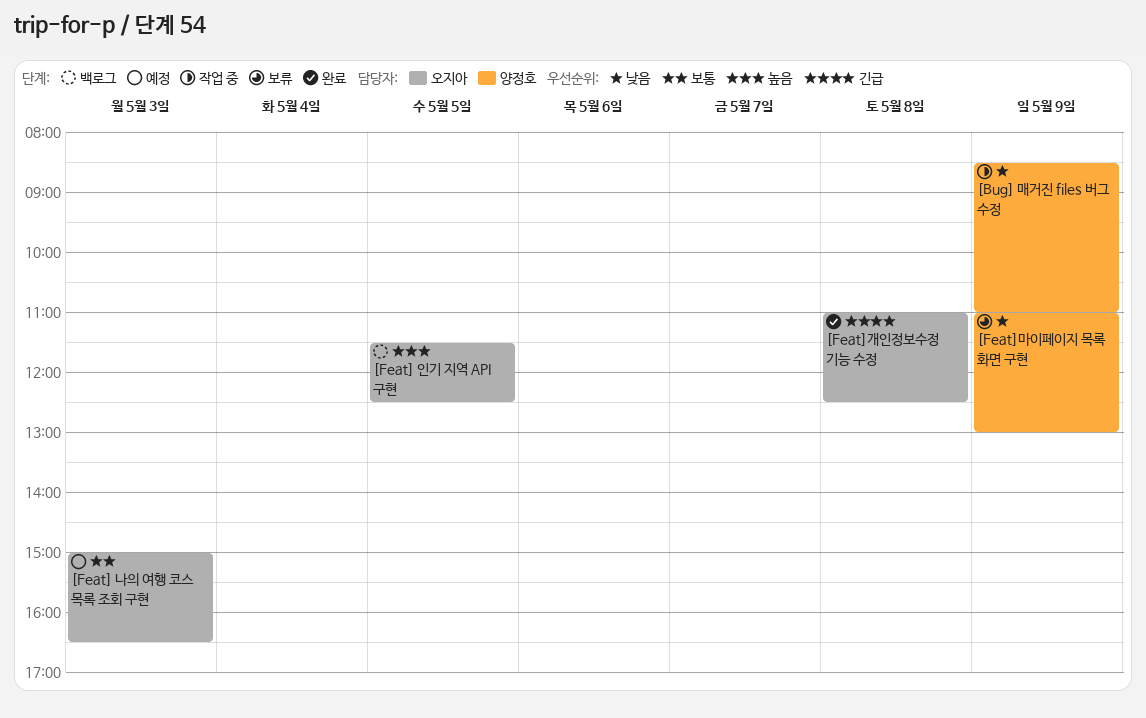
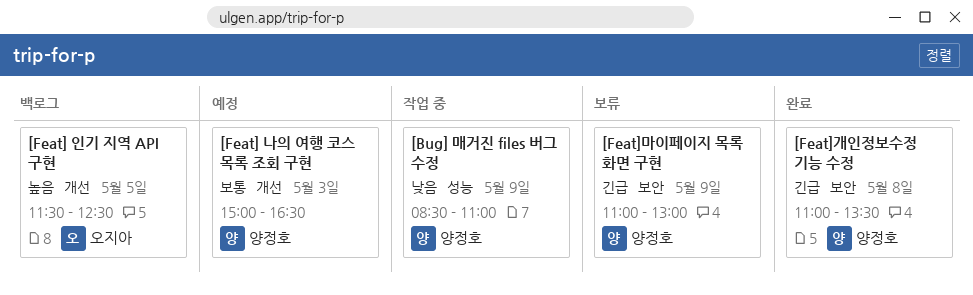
[Feat] 나의 여행 코스 목록 조회 구현, owner: 오지아 -> 양정호
[Feat]개인정보수정 기능 수정, owner: 오지아 -> 양정호
[Feat]개인정보수정 기능 수정, ends: 12:30 -> 13:30
[Feat]마이페이지 목록 화면 구현, priority: 낮음 -> 긴급

